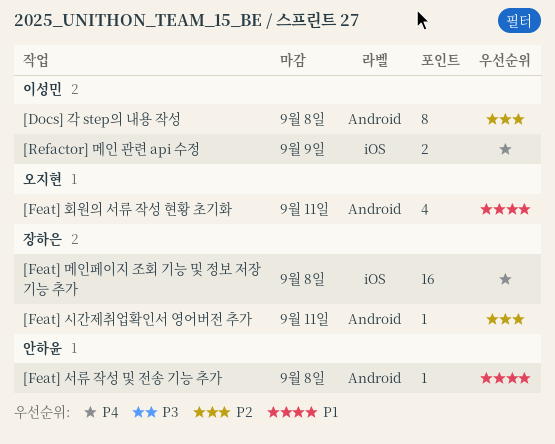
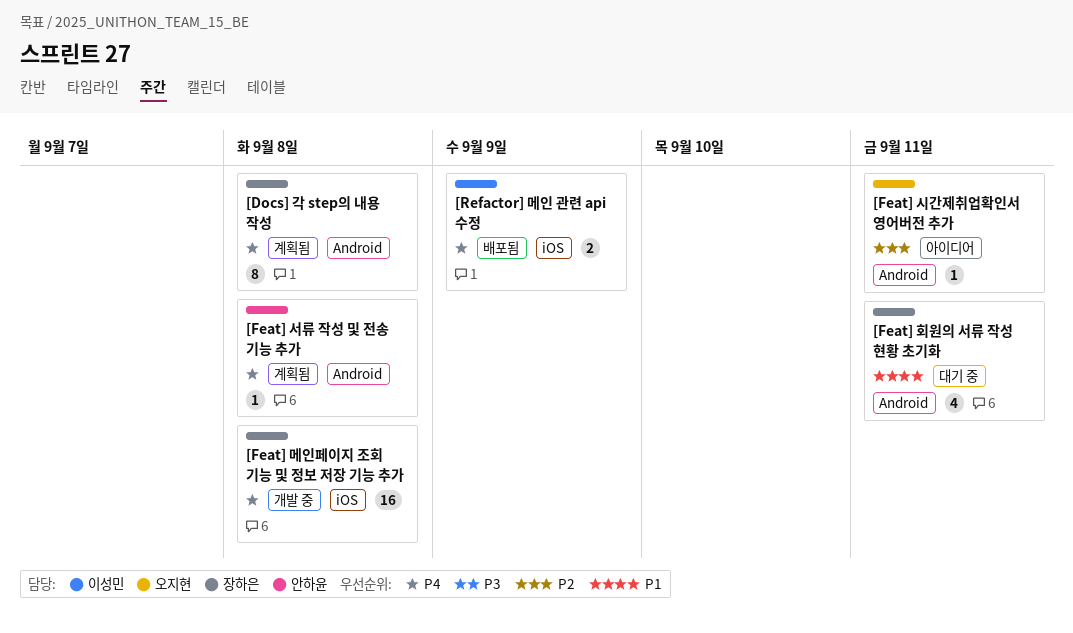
[Docs] 각 step의 내용 작성, owner: 이성민 -> 장하은
[Docs] 각 step의 내용 작성, priority: P2 -> P4
[Feat] 서류 작성 및 전송 기능 추가, priority: P1 -> P4
[Feat] 시간제취업확인서 영어버전 추가, owner: 장하은 -> 오지현
[Feat] 회원의 서류 작성 현황 초기화, owner: 오지현 -> 장하은

